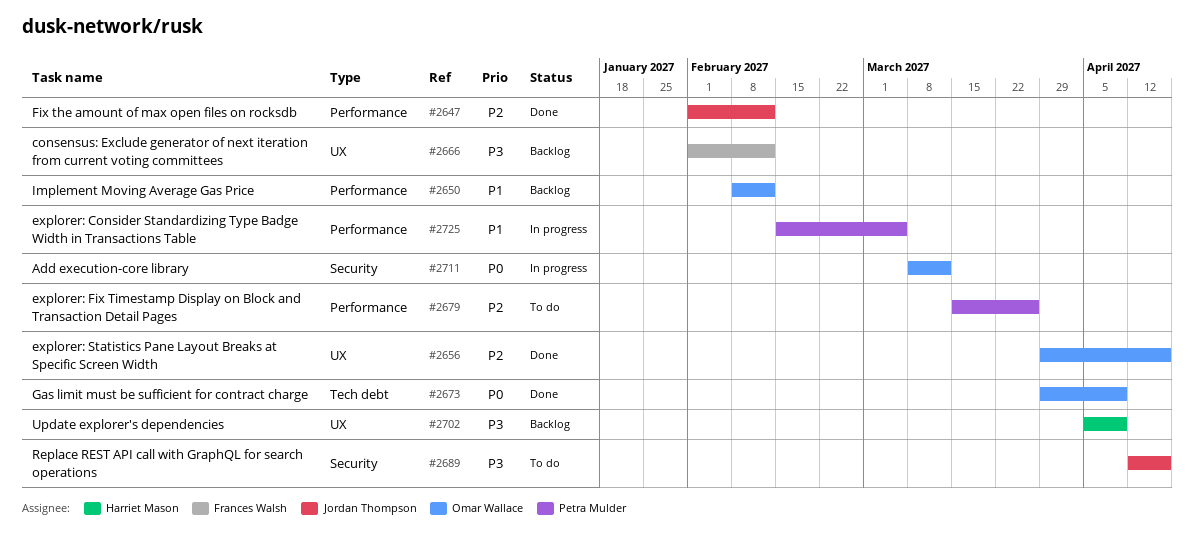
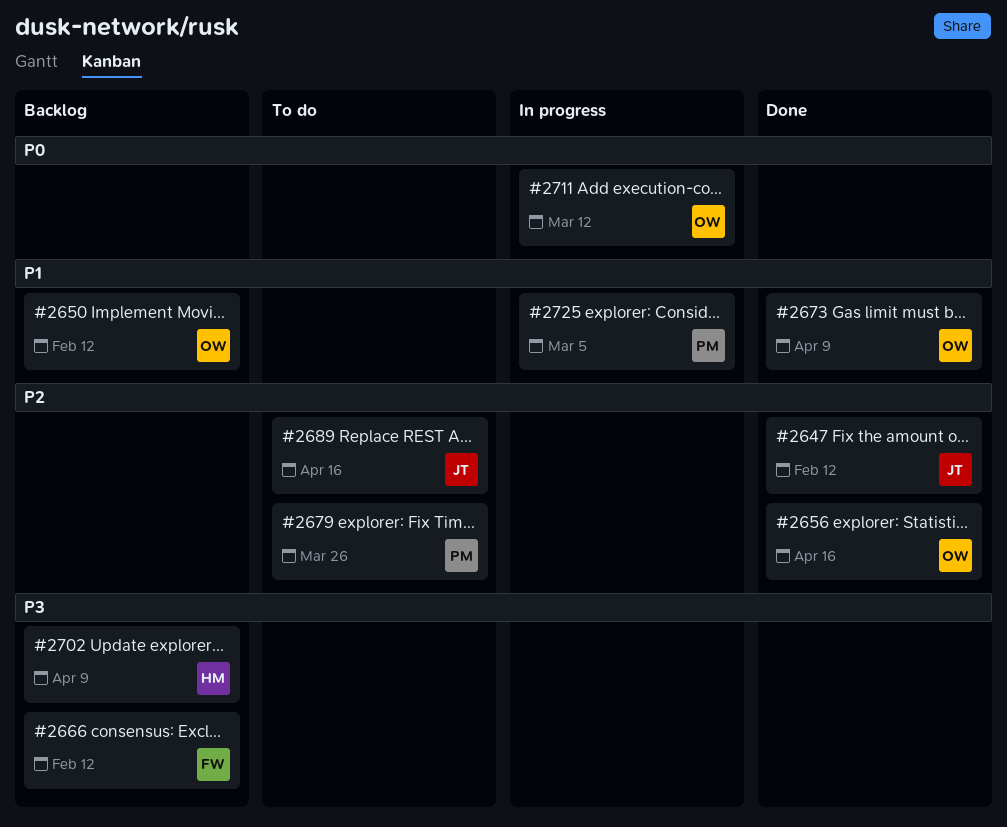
#2673, priority: P0 -> P1
#2689, priority: P3 -> P2

